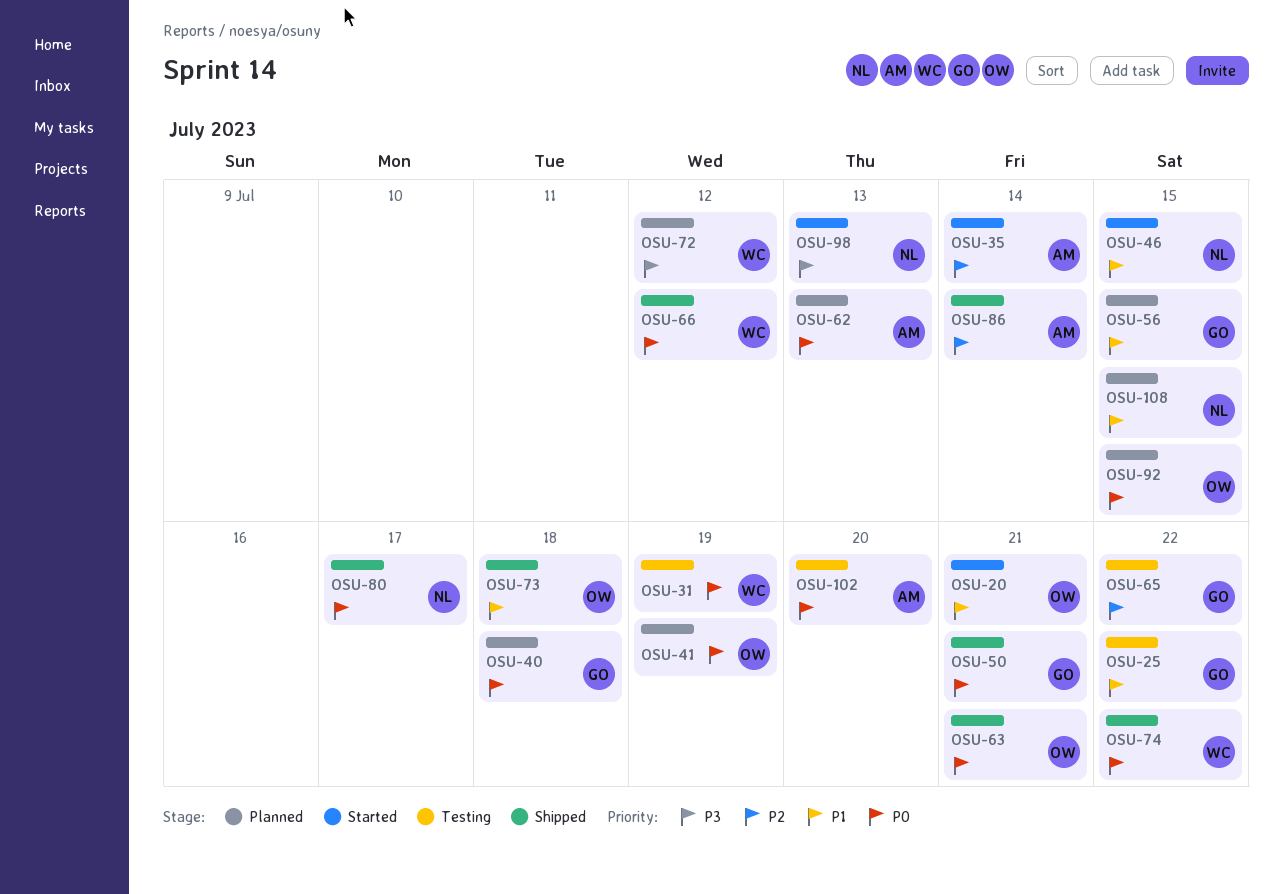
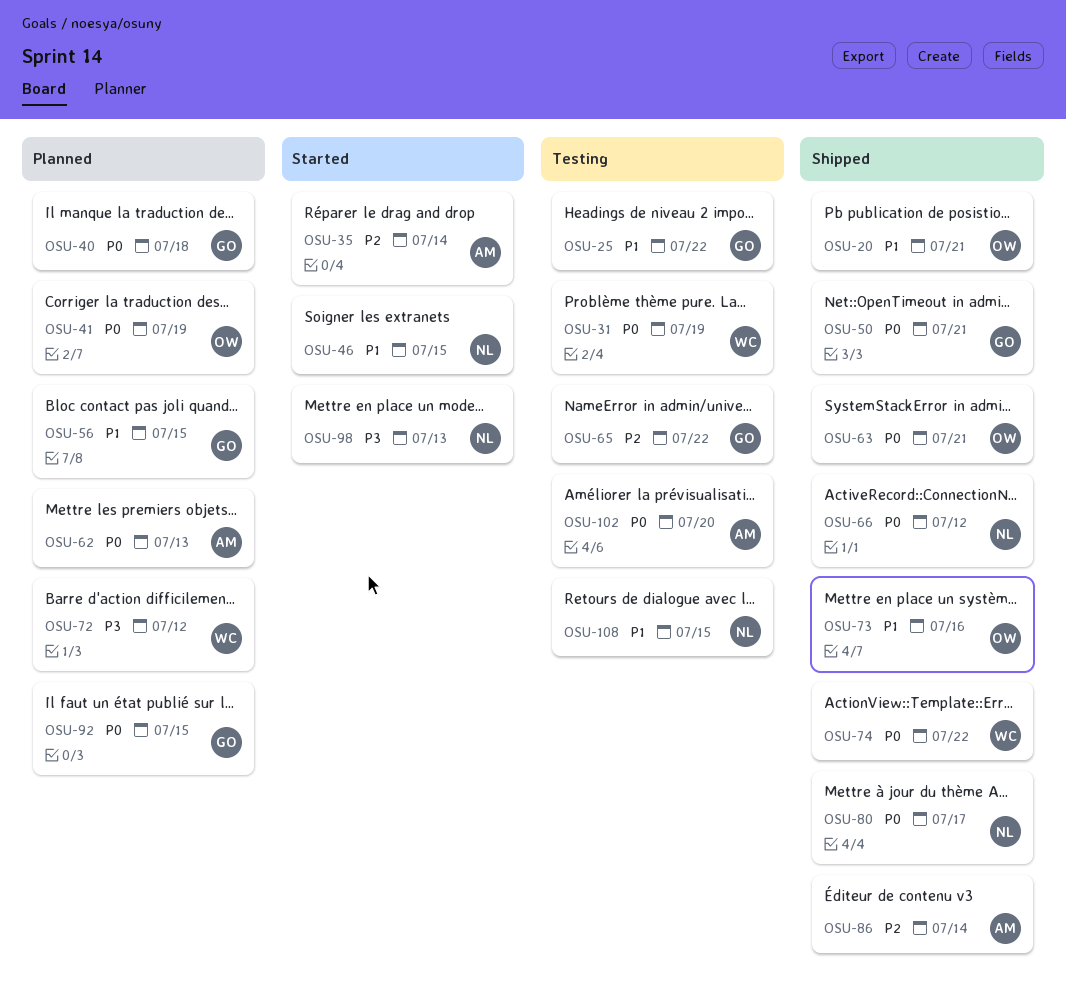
OSU-20, status: Started -> Shipped
OSU-66, owner: WC -> NL
OSU-73, due: Jul 18 -> Jul 16
OSU-92, owner: OW -> GO
OSU-108, status: Planned -> Testing

